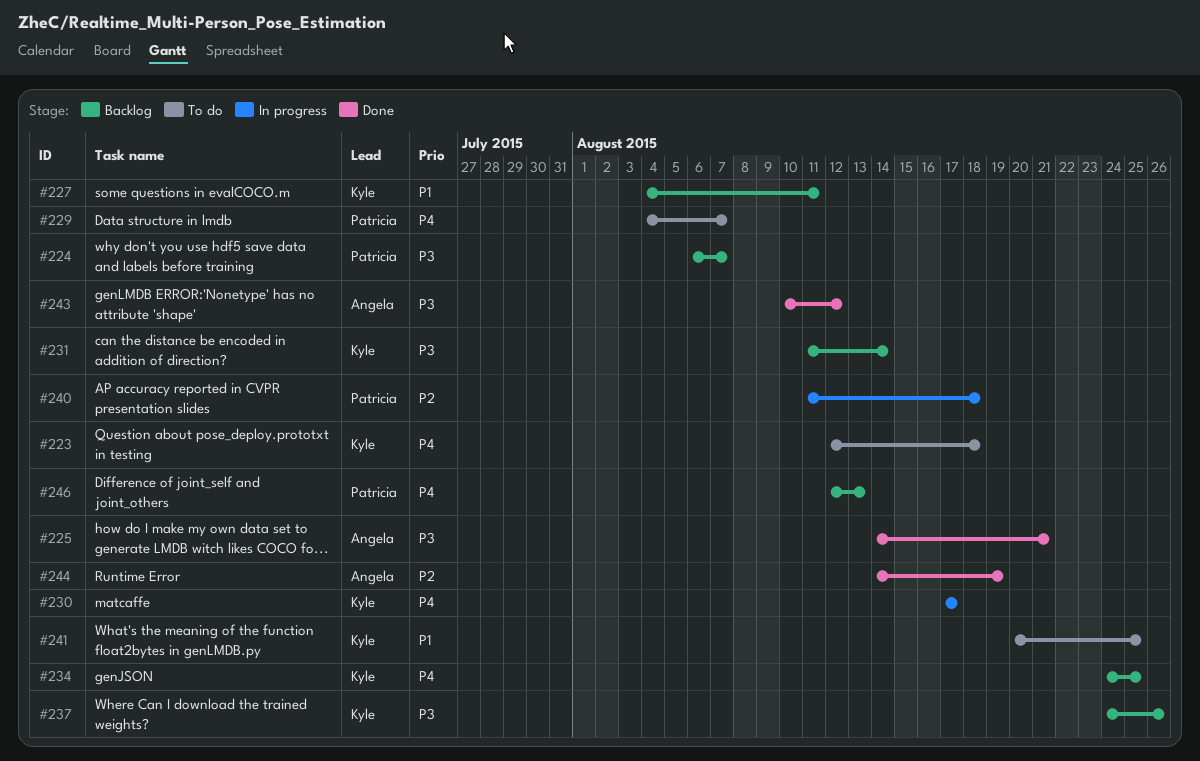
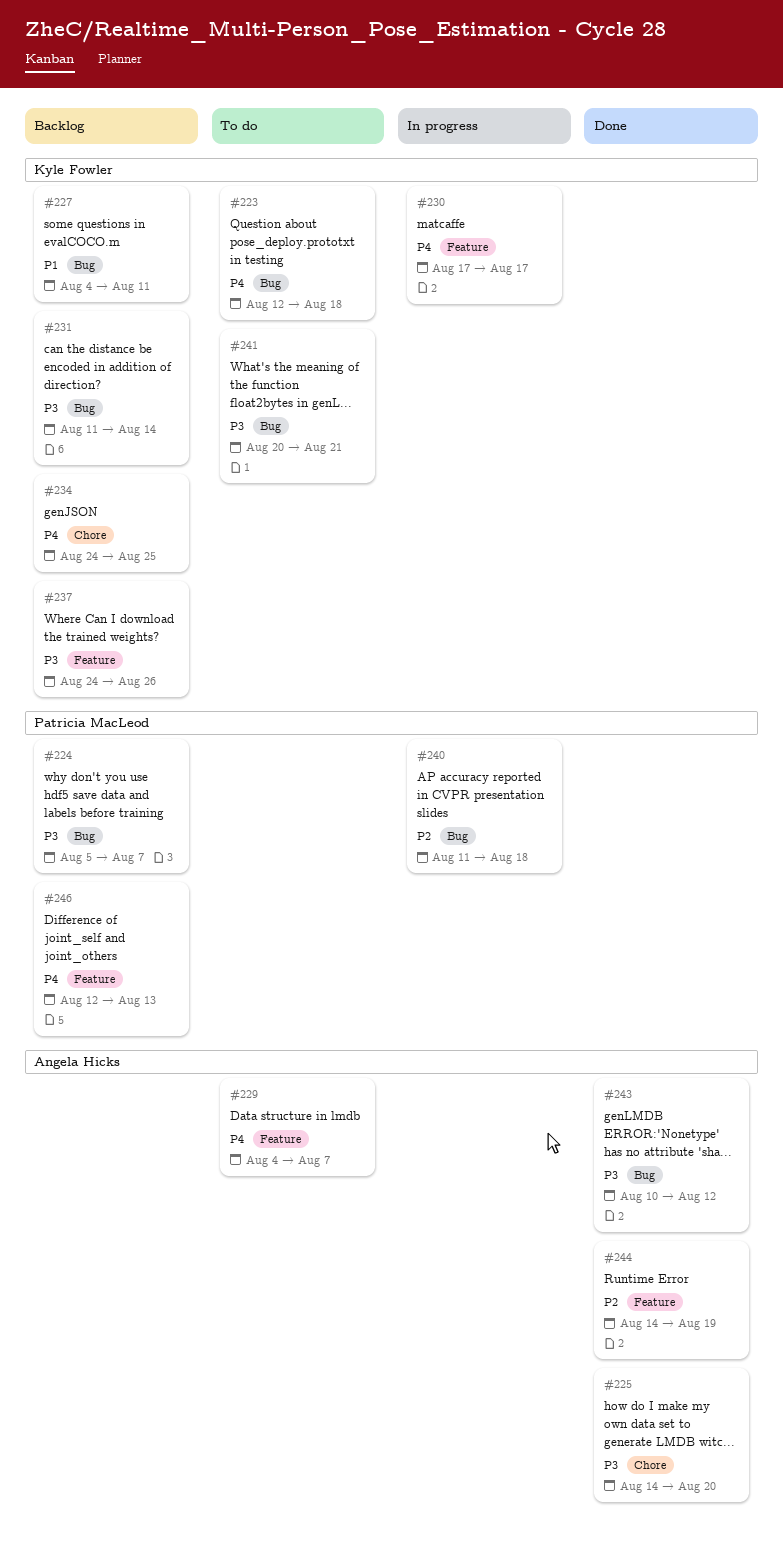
#224, start: Aug 6 -> Aug 5
#225, due: Aug 21 -> Aug 20
#229, owner: Patricia MacLeod -> Angela Hicks
#241, priority: P1 -> P3
#241, due: Aug 25 -> Aug 21

